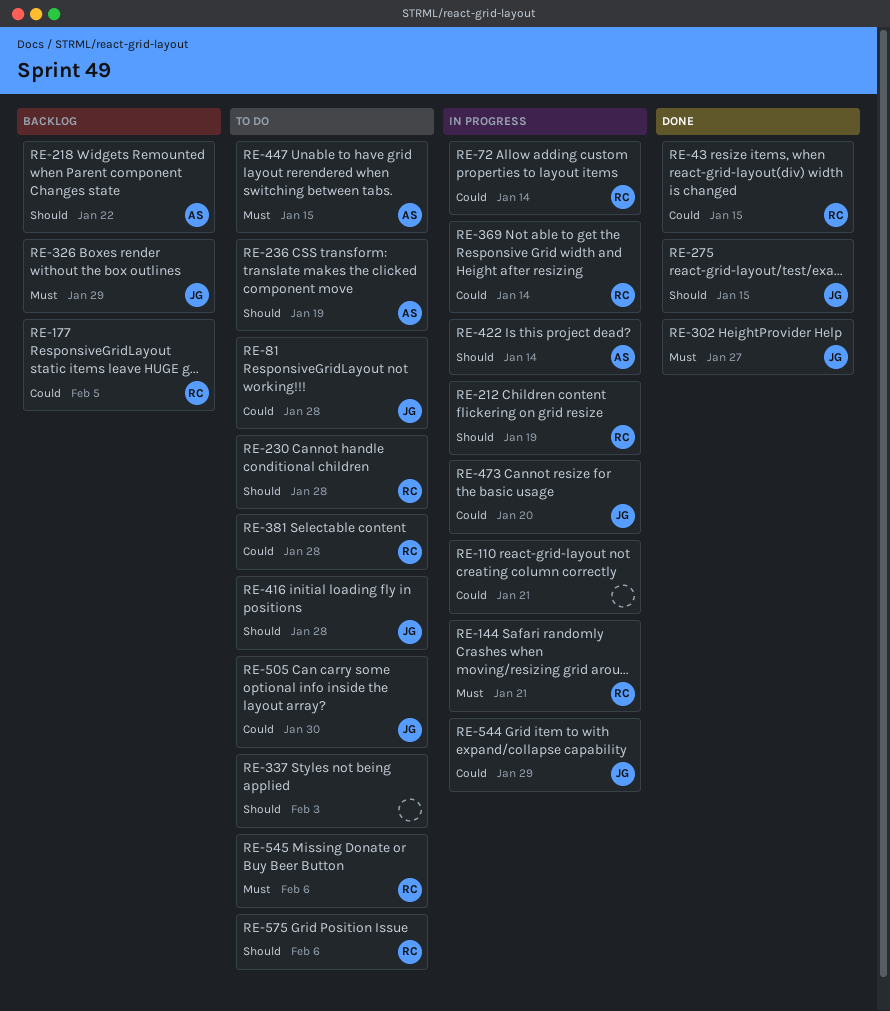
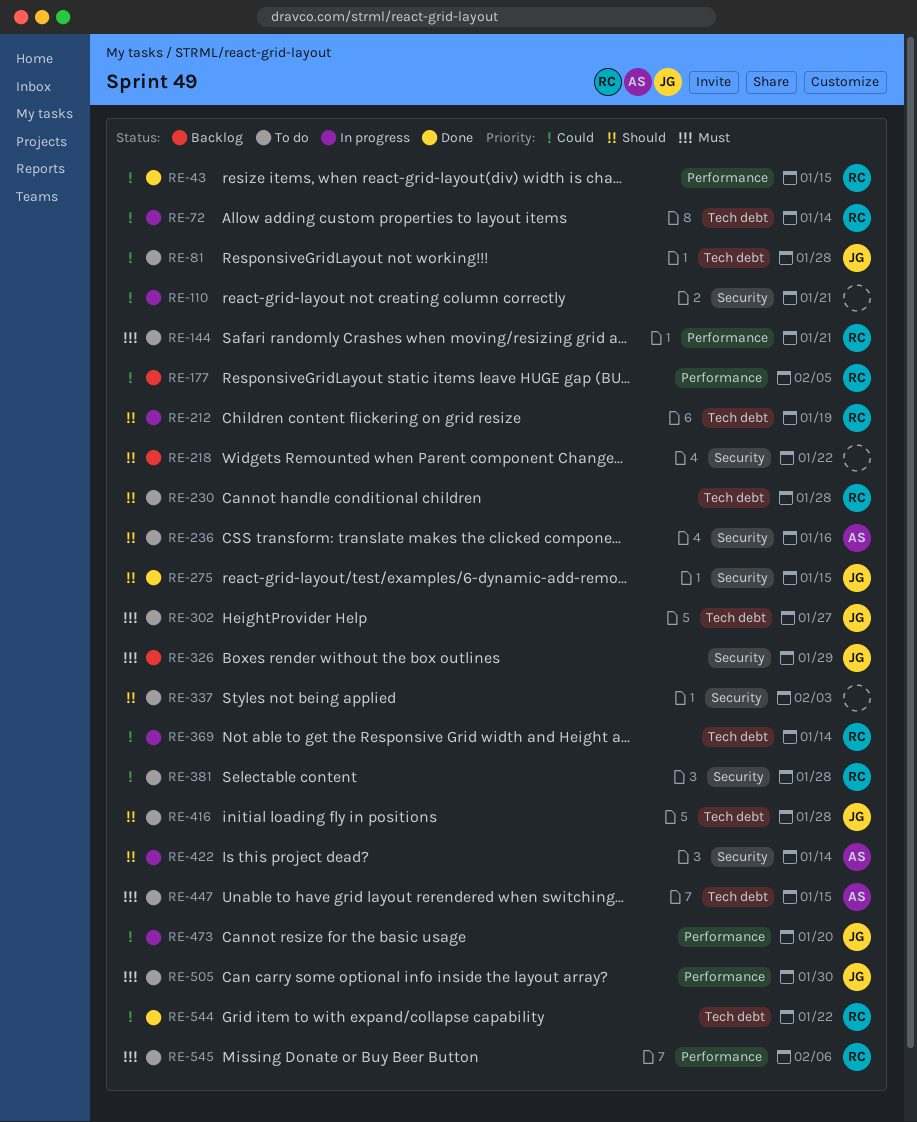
RE-144, status: In progress -> To do
RE-218, owner: AS -> none
RE-236, due: Jan 19 -> Jan 16
RE-302, status: Done -> To do
RE-505, priority: Could -> Must
RE-544, status: In progress -> Done
RE-544, owner: JG -> RC
RE-544, due: Jan 29 -> Jan 22
RE-575: present -> none

